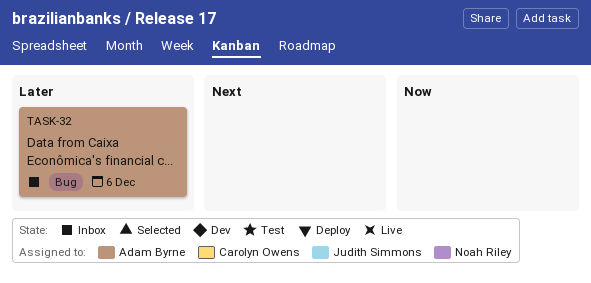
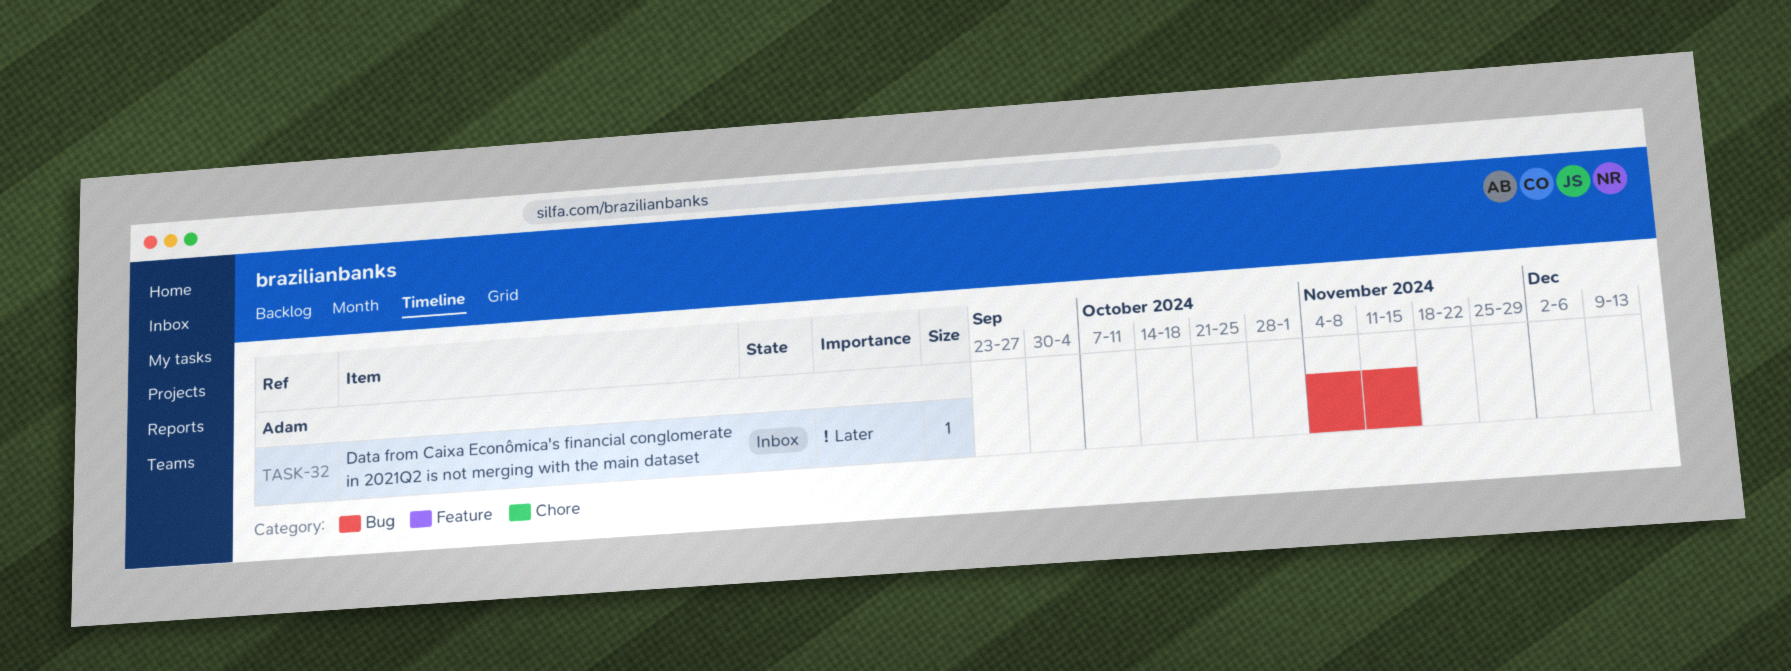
TASK-32, due: Dec 6 -> Nov 15

